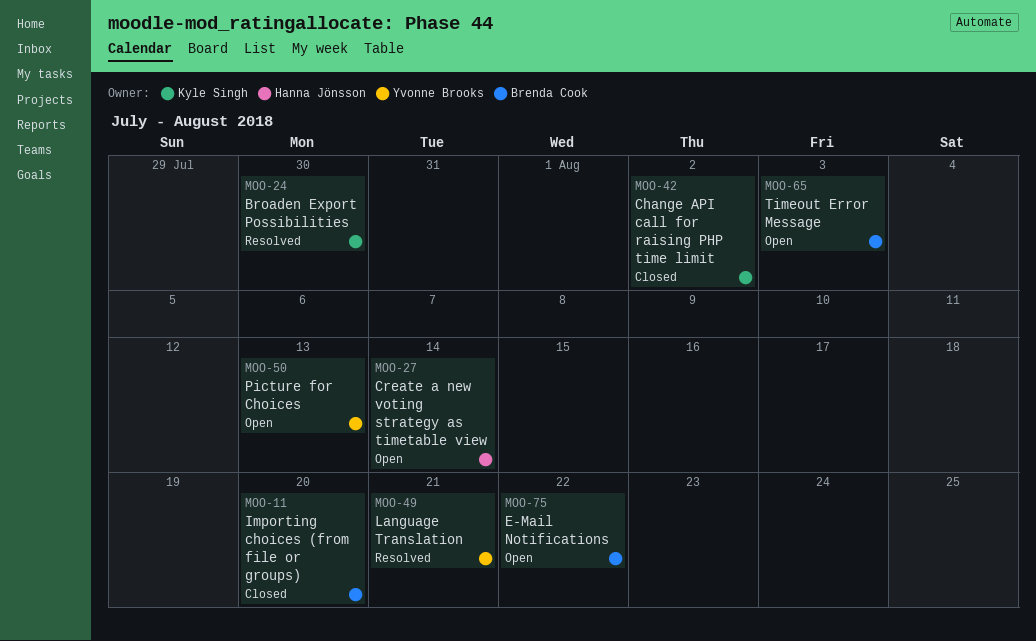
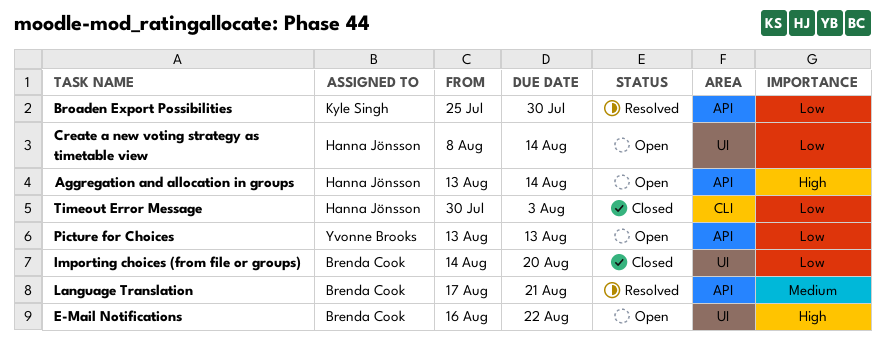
Aggregation and allocation in groups: none -> present
Change API call for raising PHP time limit: present -> none
Language Translation, owner: Yvonne Brooks -> Brenda Cook
Timeout Error Message, status: Open -> Closed
Timeout Error Message, owner: Brenda Cook -> Hanna Jönsson

